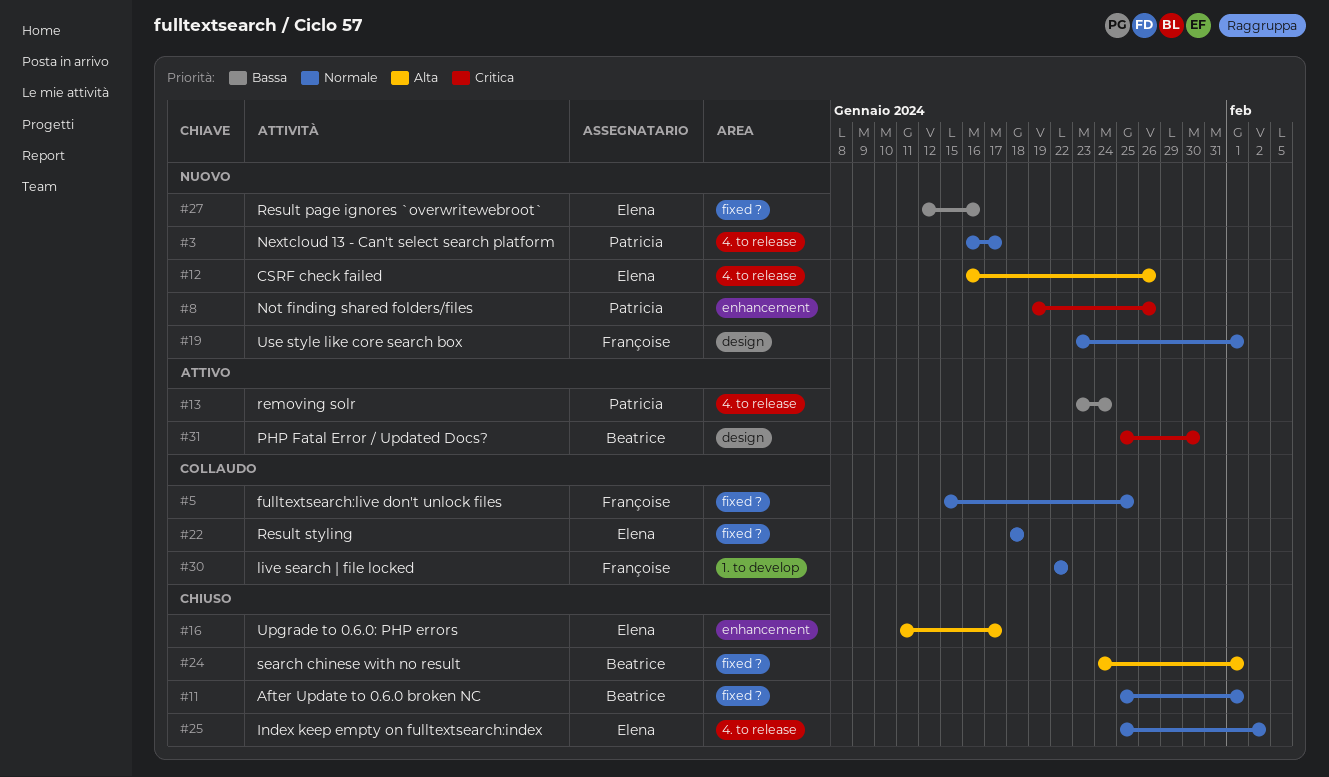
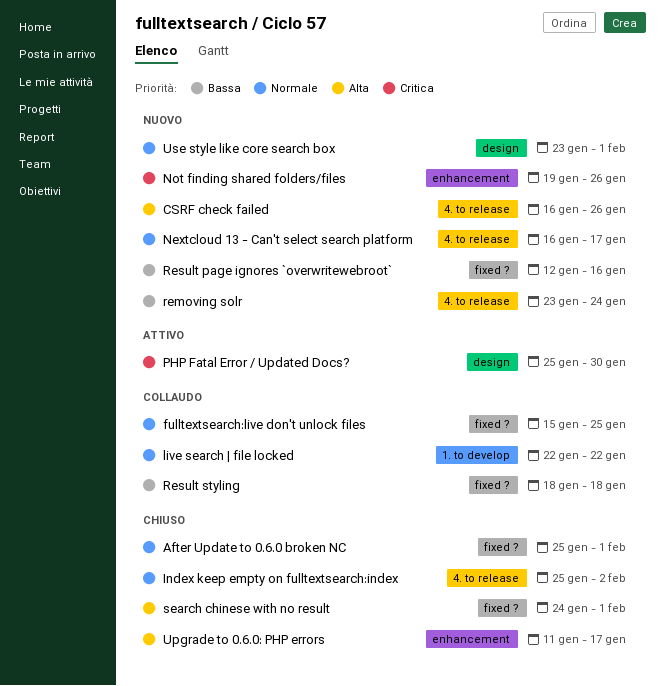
removing solr, status: Attivo -> Nuovo
Result styling, priority: Normale -> Bassa

